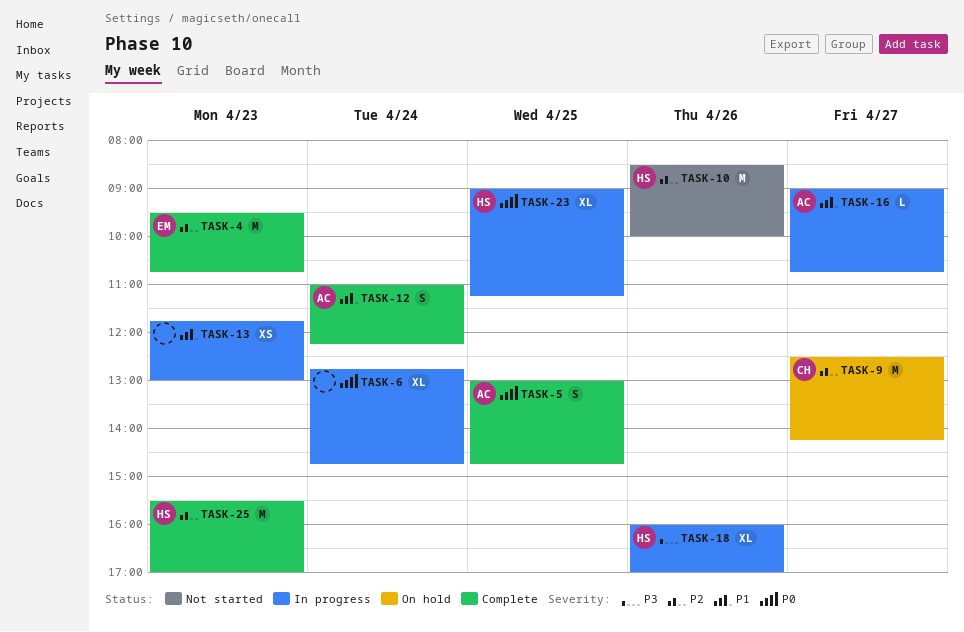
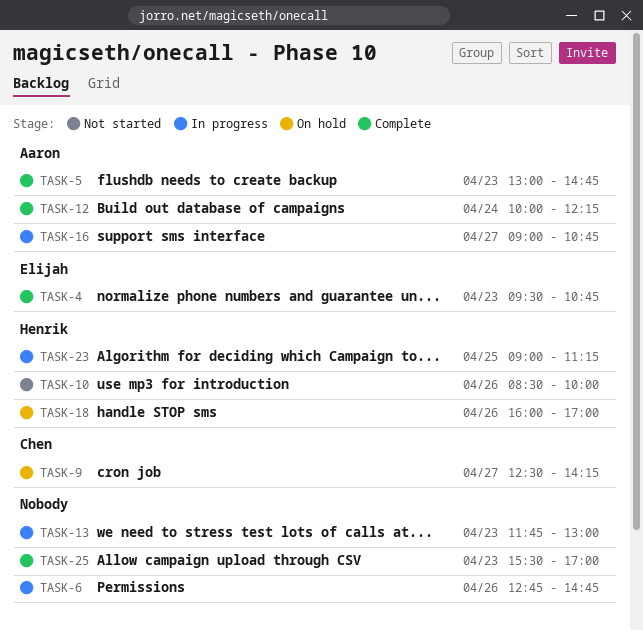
TASK-5, day: Apr 25 -> Apr 23
TASK-6, day: Apr 24 -> Apr 26
TASK-12, begins: 11:00 -> 10:00
TASK-18, status: In progress -> On hold
TASK-25, owner: Henrik -> none

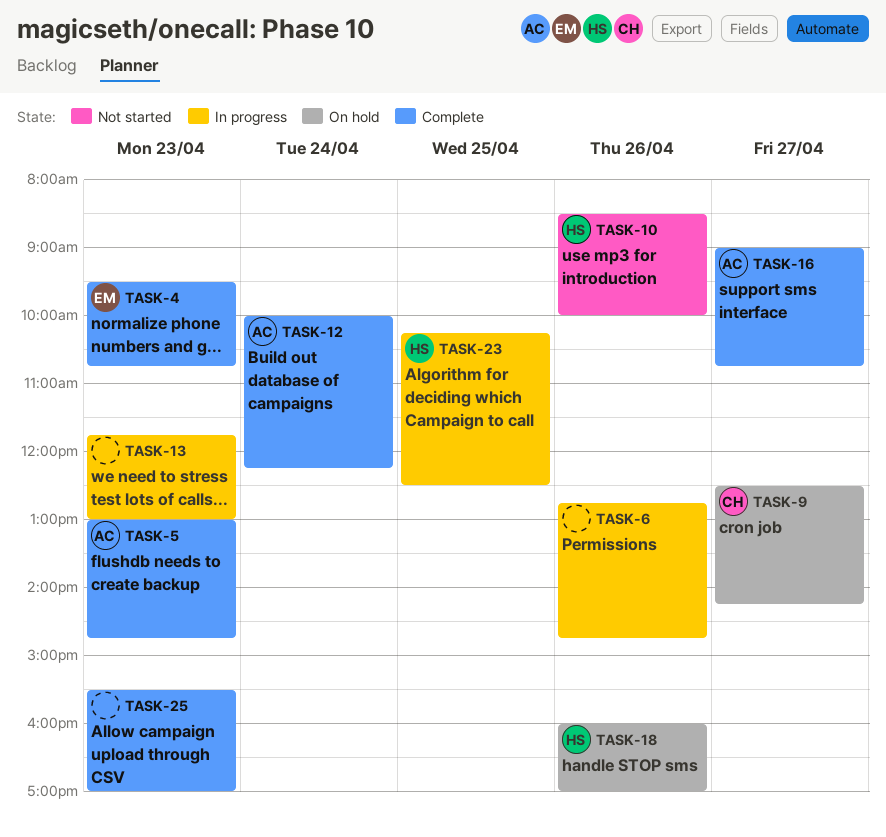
TASK-16, status: In progress -> Complete
TASK-23, begins: 09:00 -> 10:15
TASK-23, ends: 11:15 -> 12:30

